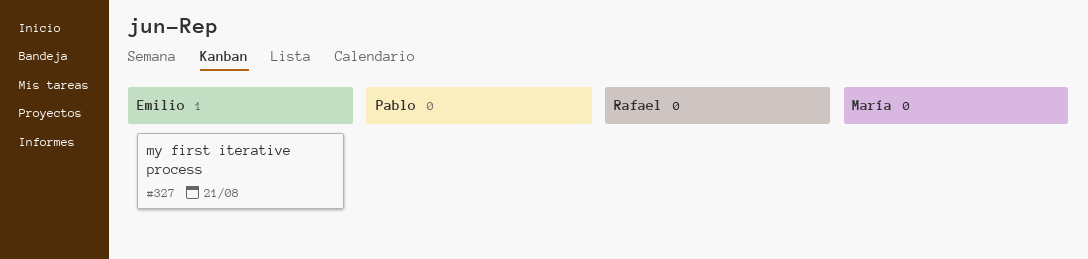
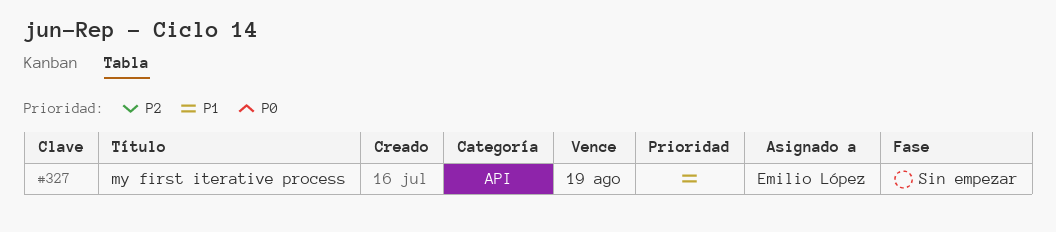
#327, due: Aug 21 -> Aug 19

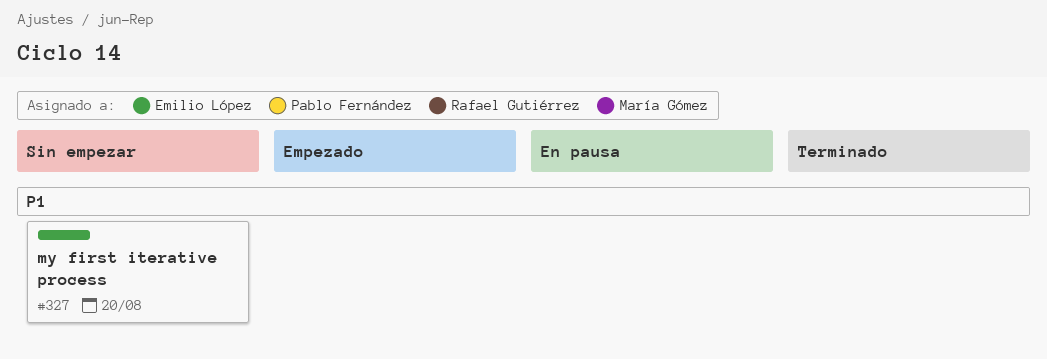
#327, due: Aug 19 -> Aug 20

